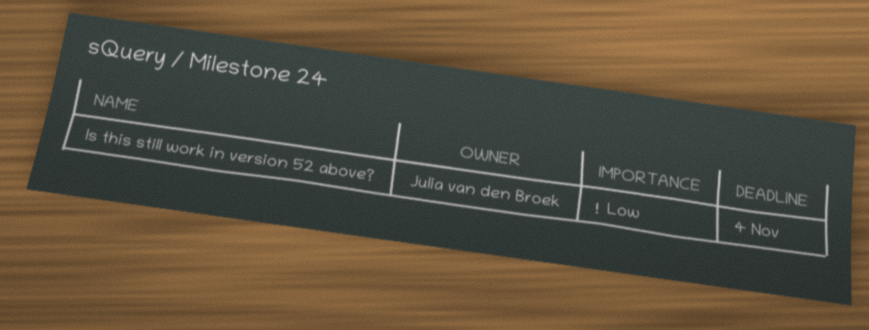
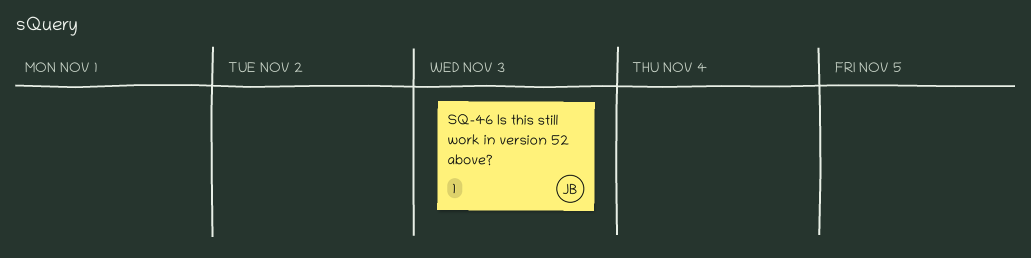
Is this still work in version 52 above?, due: Nov 4 -> Nov 3

